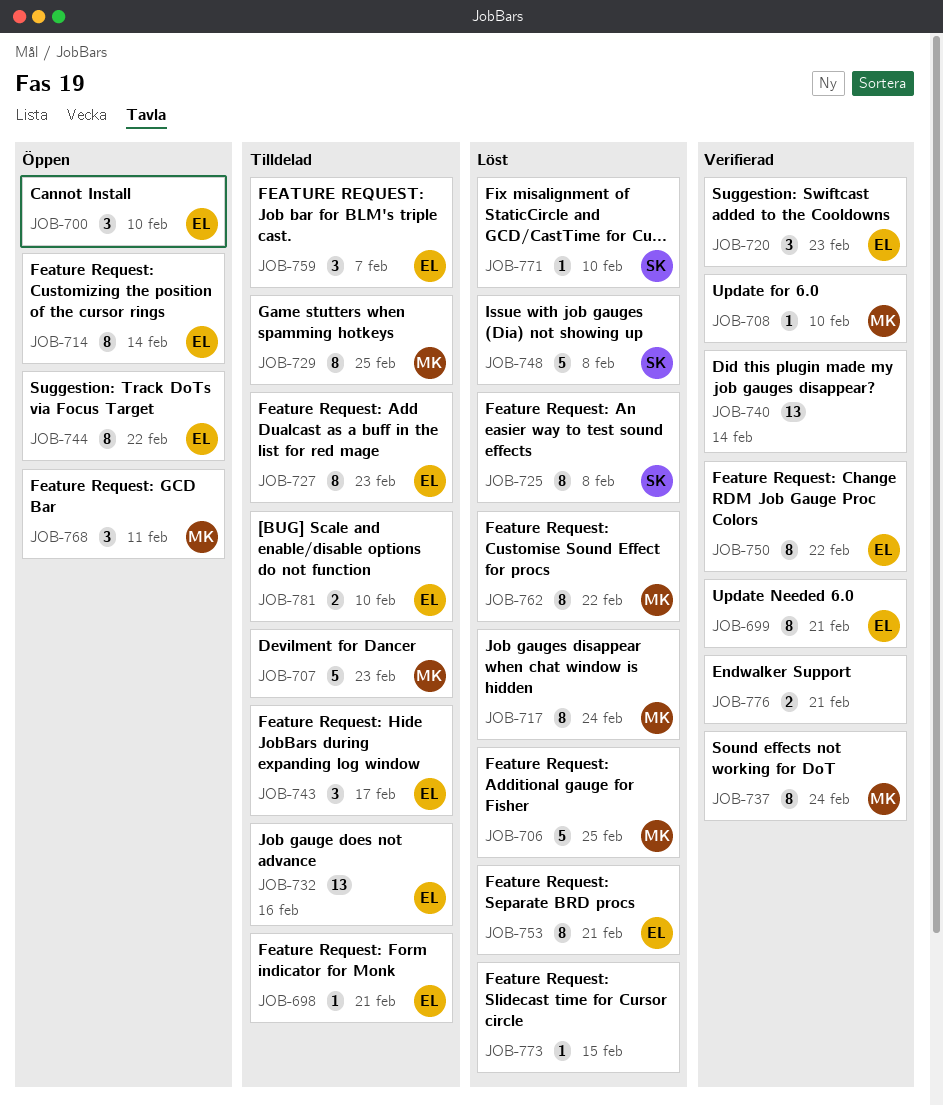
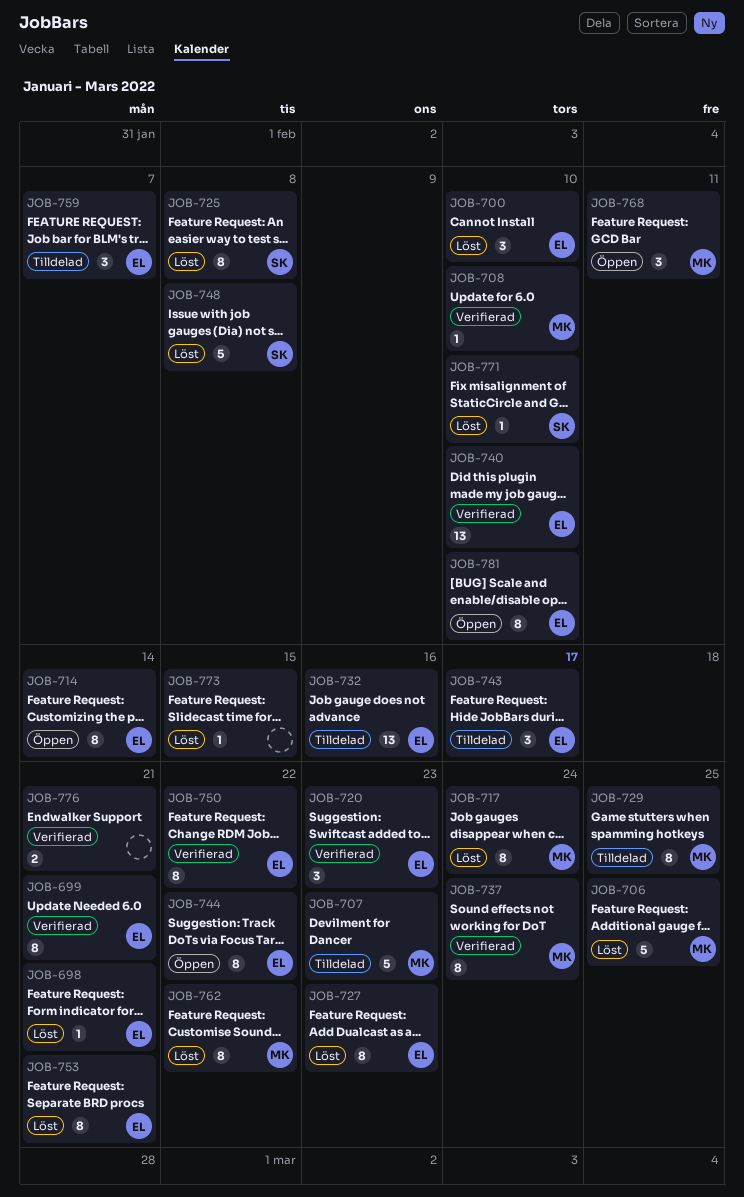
JOB-698, status: Tilldelad -> Löst
JOB-700, status: Öppen -> Löst
JOB-727, status: Tilldelad -> Löst
JOB-740, owner: none -> EL
JOB-740, due: Feb 14 -> Feb 10
JOB-781, status: Tilldelad -> Öppen
JOB-781, estimate: 2 -> 8

